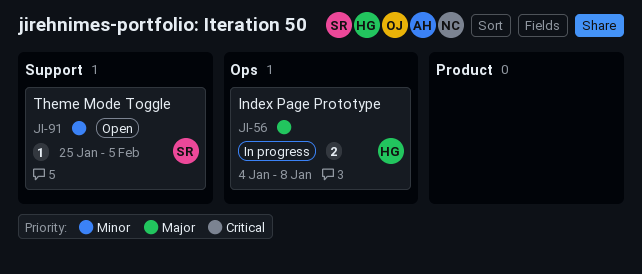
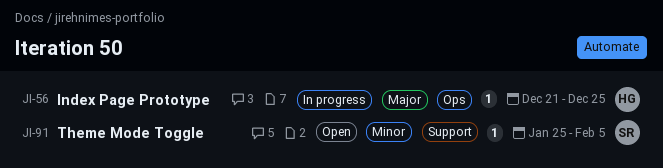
JI-56, estimate: 2 -> 1
JI-56, start: Jan 4 -> Dec 21
JI-56, due: Jan 8 -> Dec 25

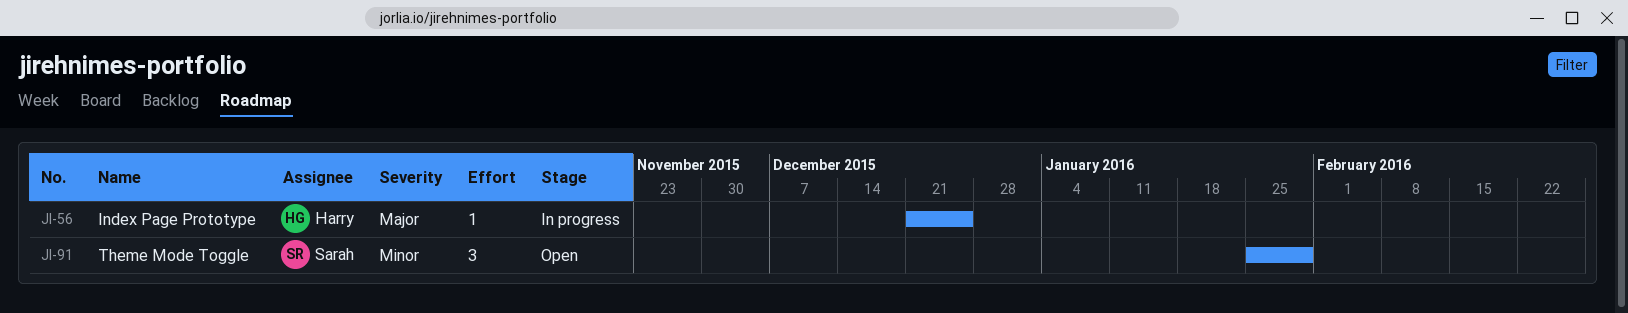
JI-91, estimate: 1 -> 3
JI-91, due: Feb 5 -> Jan 29

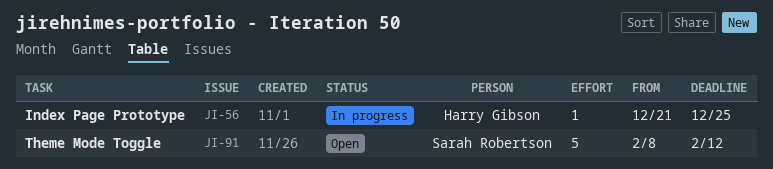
JI-91, estimate: 3 -> 5
JI-91, start: Jan 25 -> Feb 8
JI-91, due: Jan 29 -> Feb 12

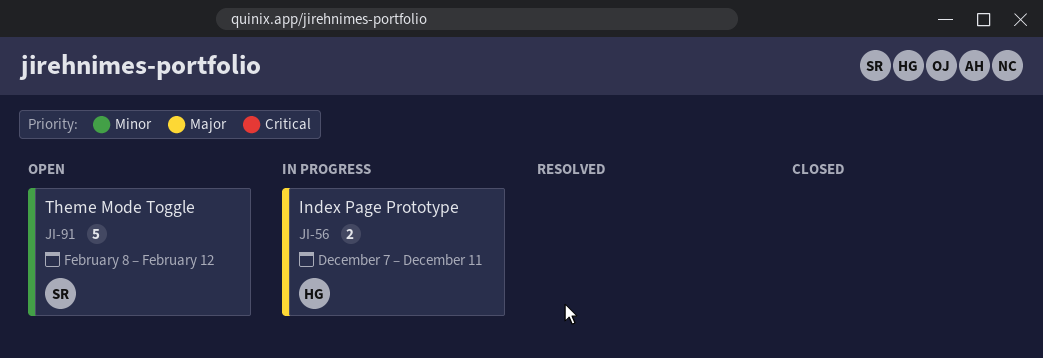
JI-56, estimate: 1 -> 2
JI-56, start: Dec 21 -> Dec 7
JI-56, due: Dec 25 -> Dec 11

